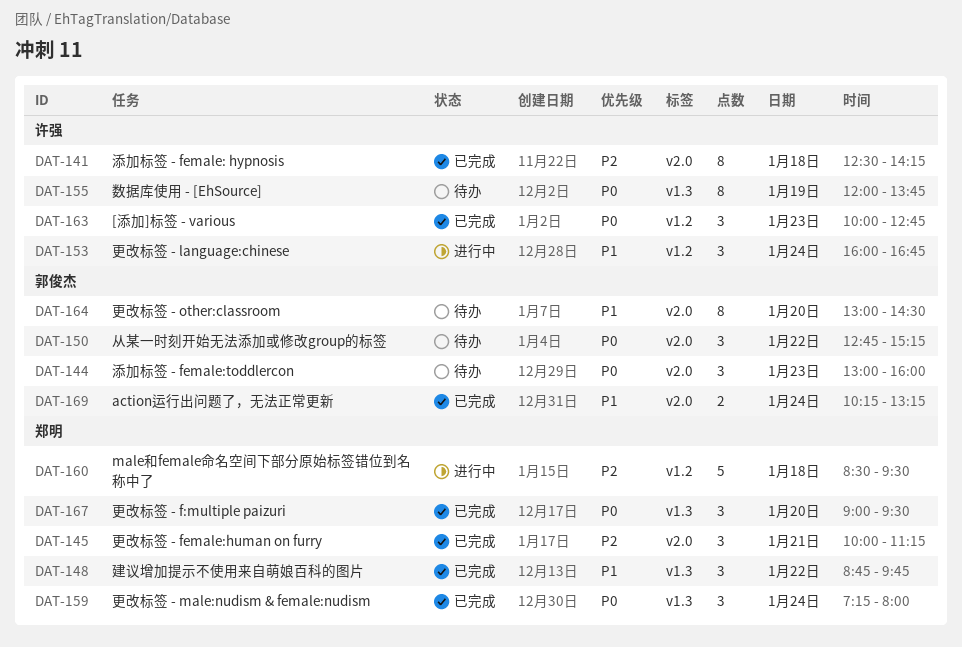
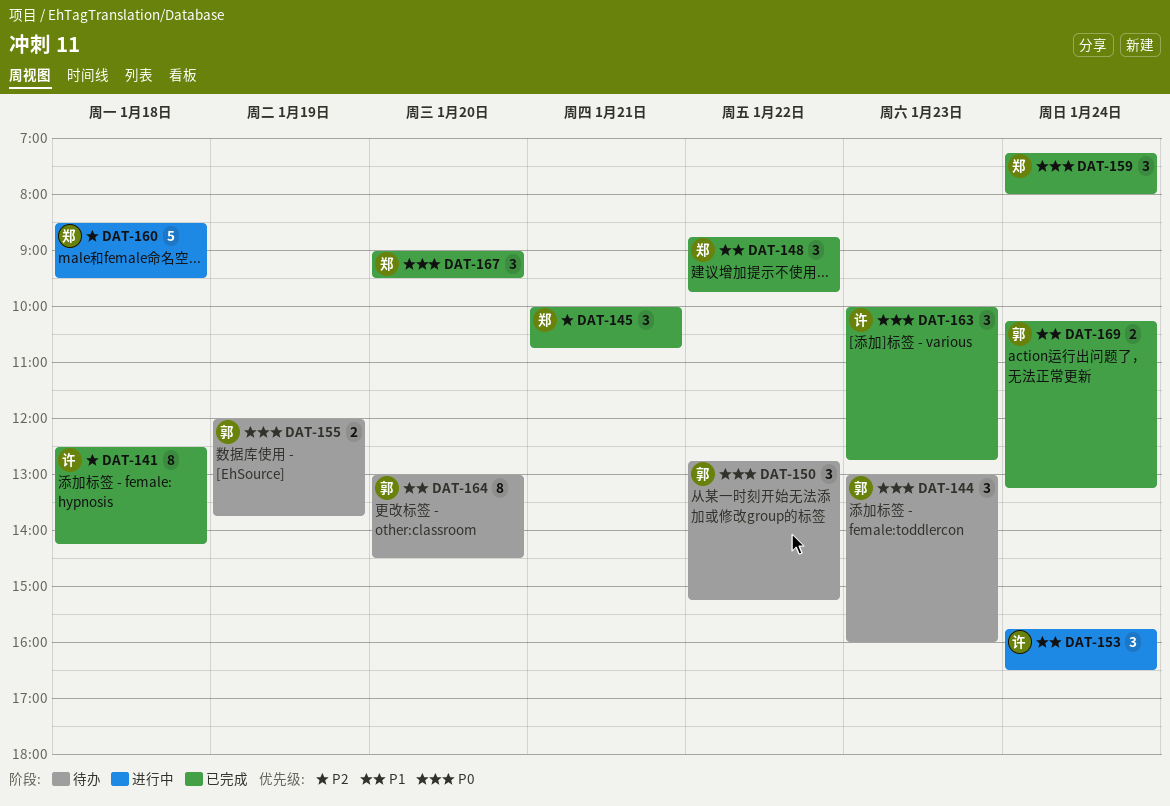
DAT-145, ends: 11:15 -> 10:45
DAT-153, begins: 16:00 -> 15:45
DAT-153, ends: 16:45 -> 16:30
DAT-155, owner: 许强 -> 郭俊杰
DAT-155, estimate: 8 -> 2

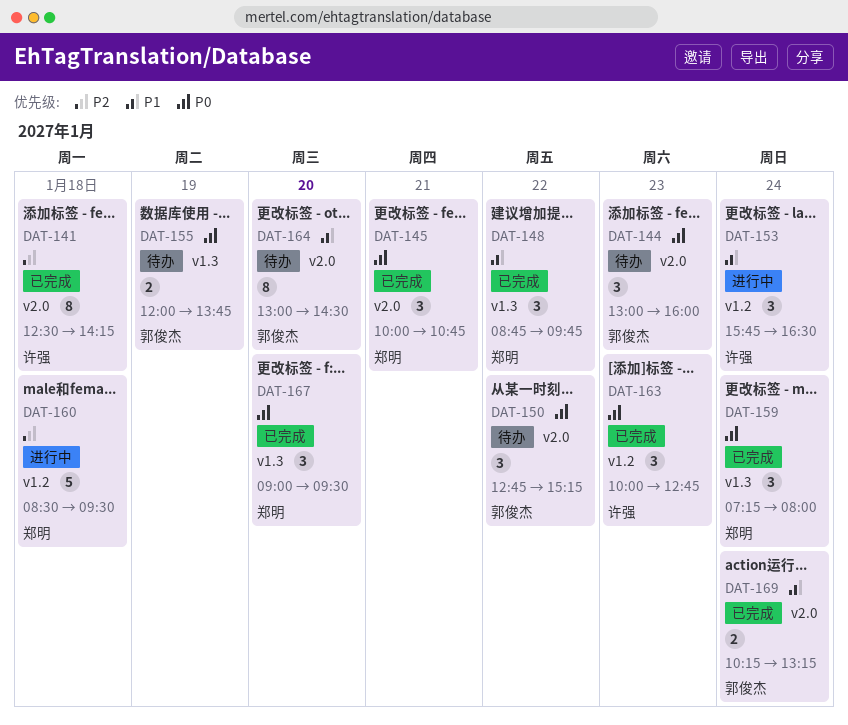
DAT-145, priority: P2 -> P0

